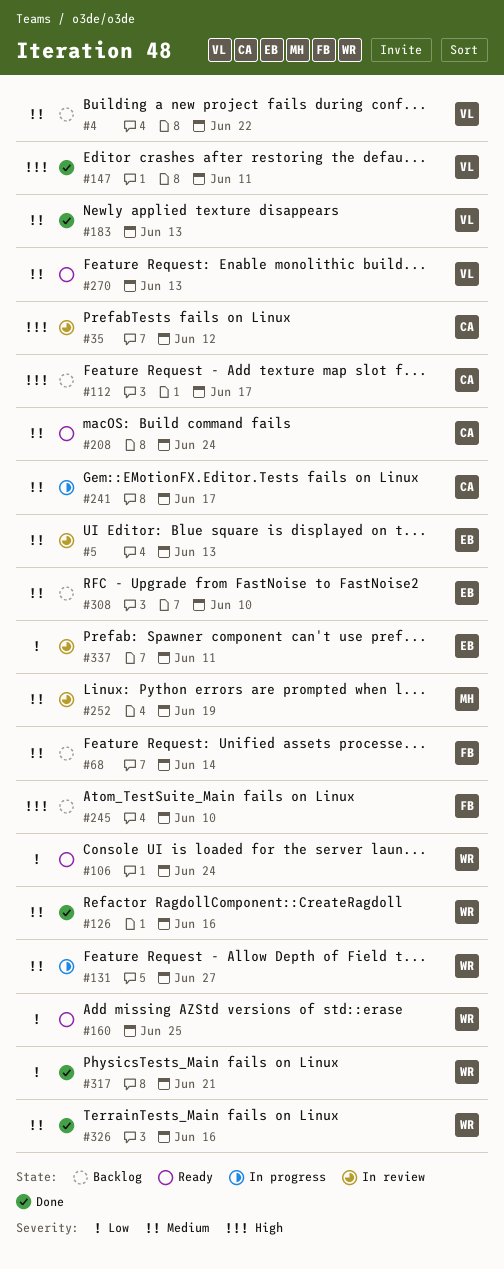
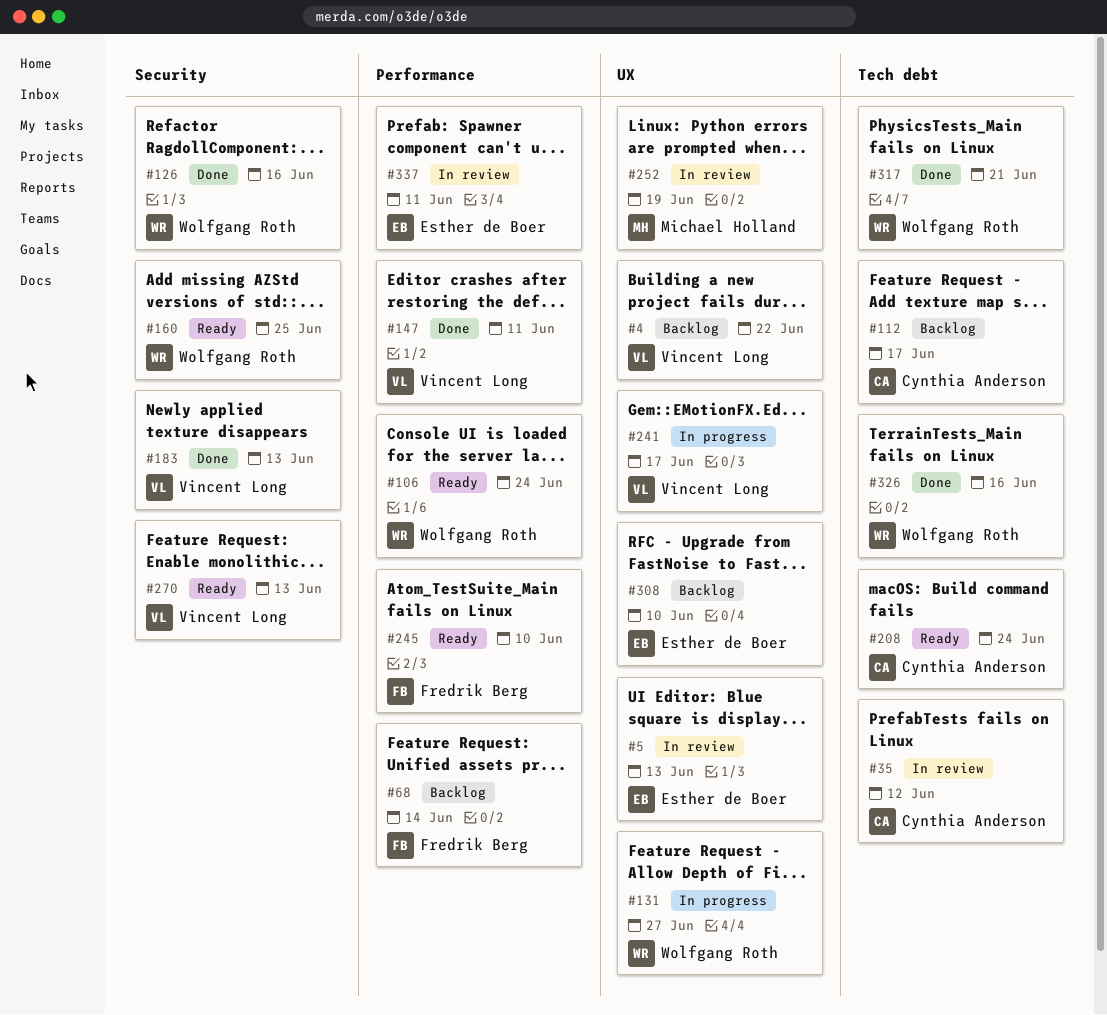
#241, owner: Cynthia Anderson -> Vincent Long
#245, status: Backlog -> Ready

